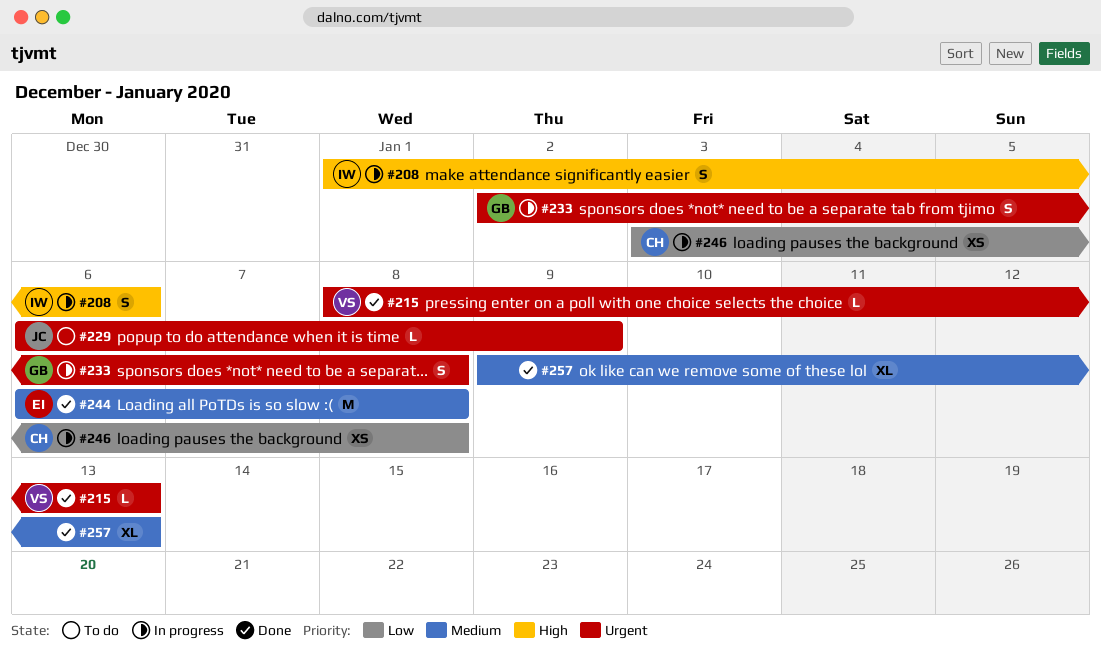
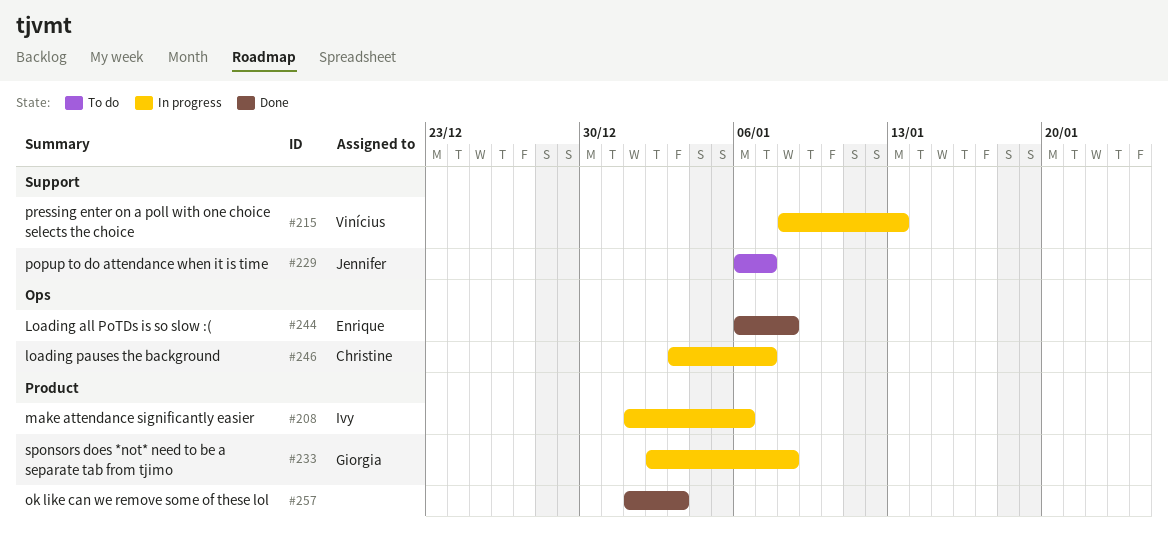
#215, status: Done -> In progress
#229, due: Jan 9 -> Jan 7
#246, due: Jan 8 -> Jan 7
#257, start: Jan 9 -> Jan 1
#257, due: Jan 13 -> Jan 3

